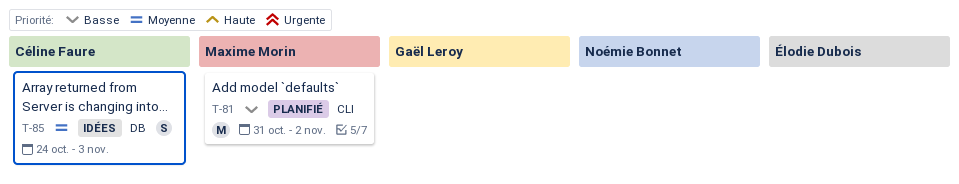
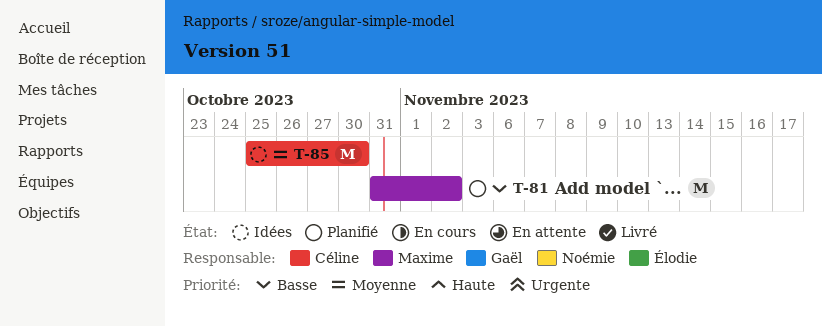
T-85, estimate: S -> M
T-85, start: Oct 24 -> Oct 25
T-85, due: Nov 3 -> Oct 30

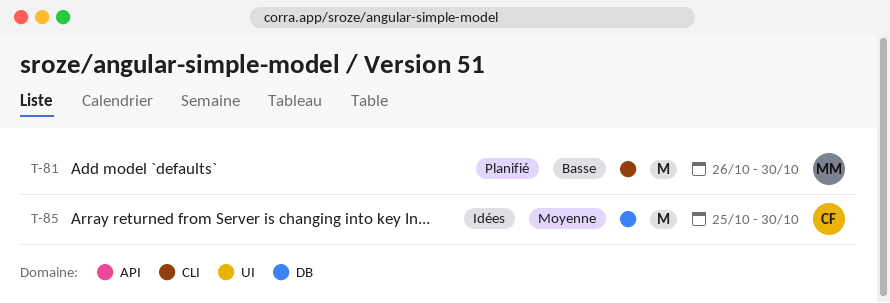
T-81, start: Oct 31 -> Oct 26
T-81, due: Nov 2 -> Oct 30

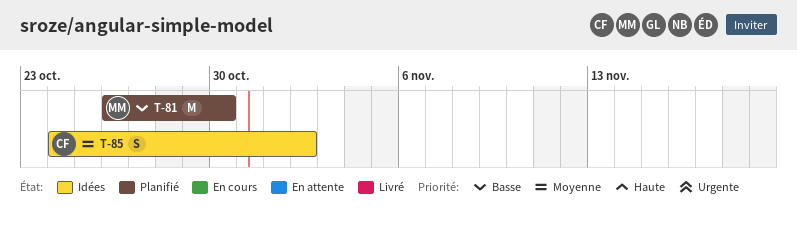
T-85, estimate: M -> S
T-85, start: Oct 25 -> Oct 24
T-85, due: Oct 30 -> Nov 2

